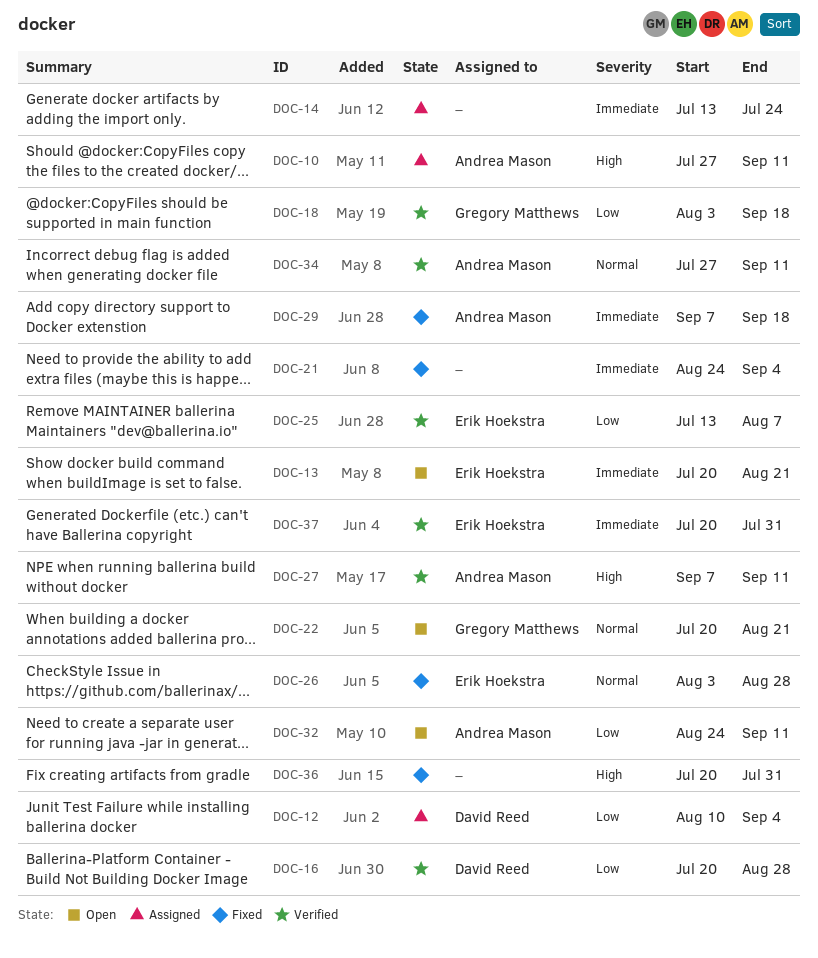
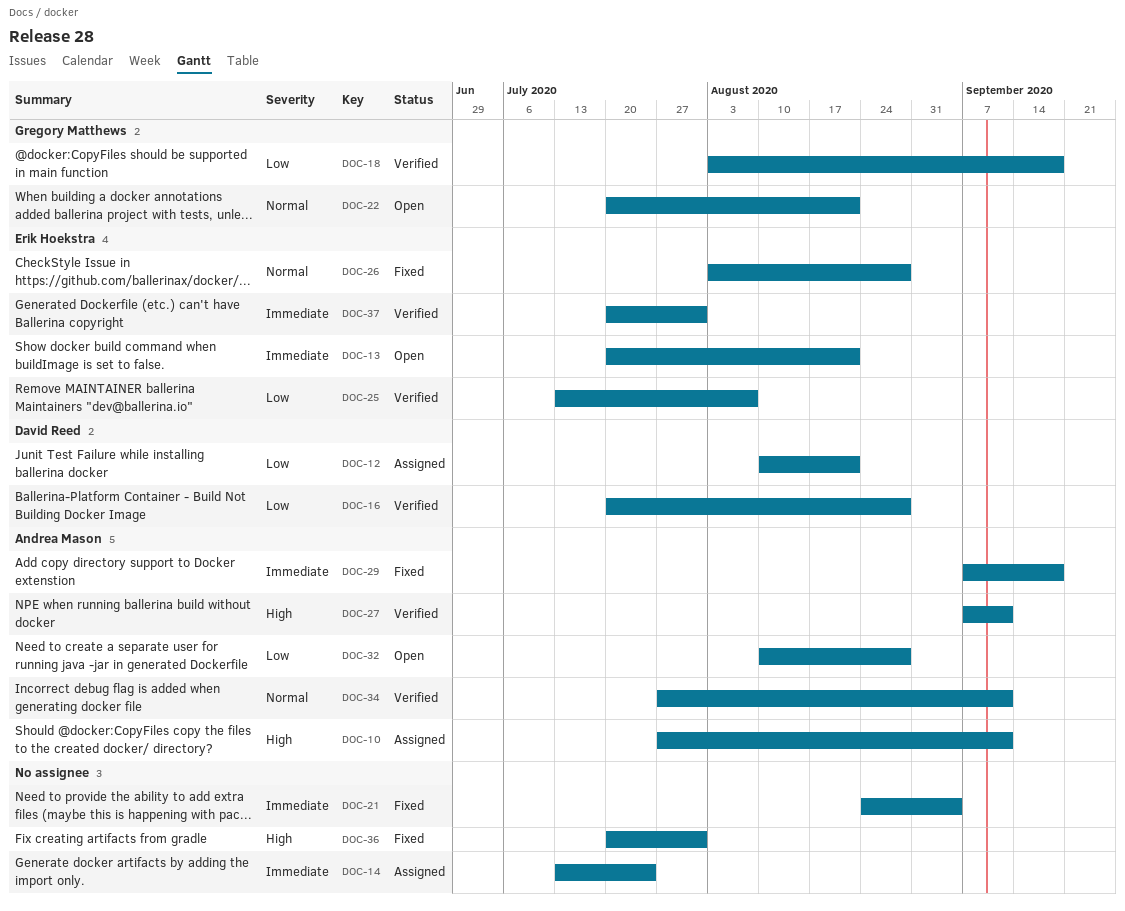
DOC-12, due: Sep 4 -> Aug 21
DOC-32, start: Aug 24 -> Aug 10
DOC-32, due: Sep 11 -> Aug 28

